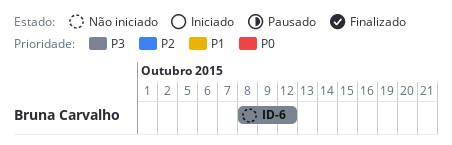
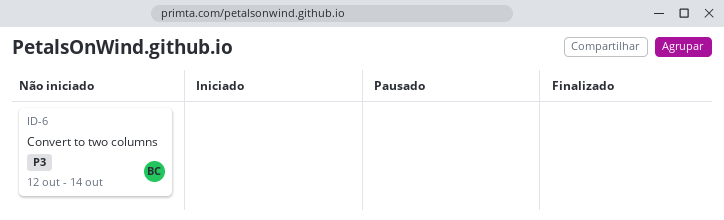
ID-6, start: Oct 8 -> Oct 12
ID-6, due: Oct 12 -> Oct 14

